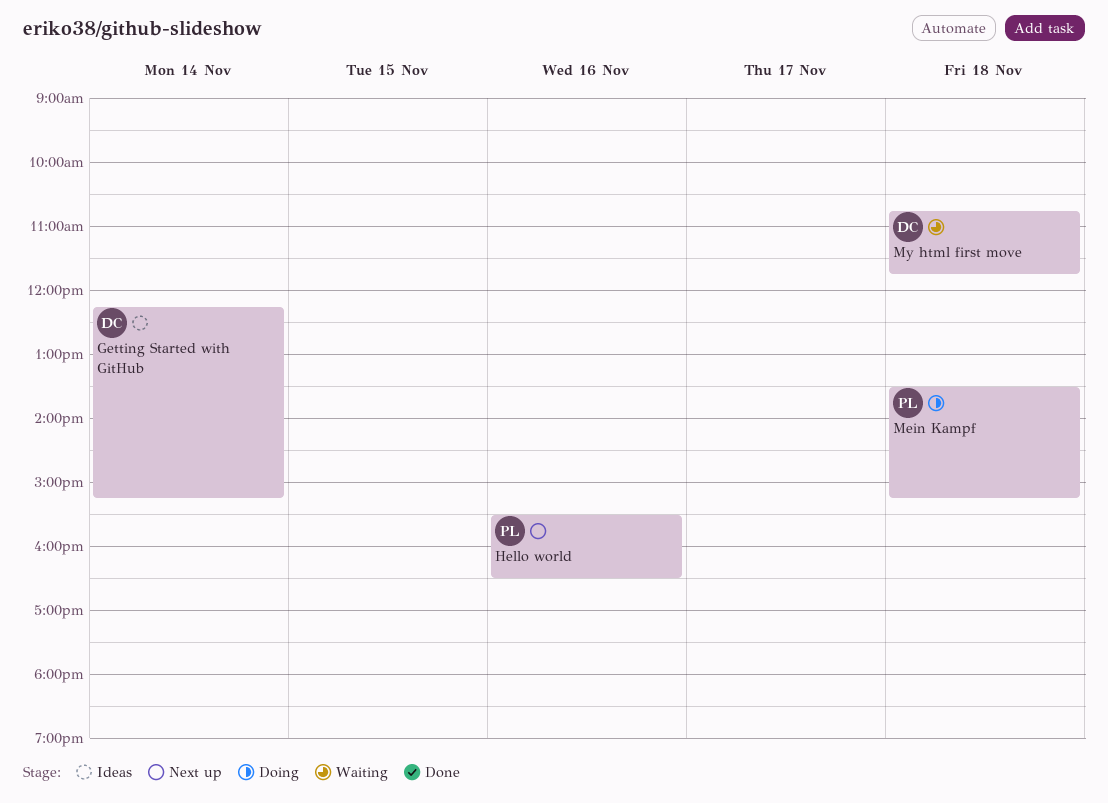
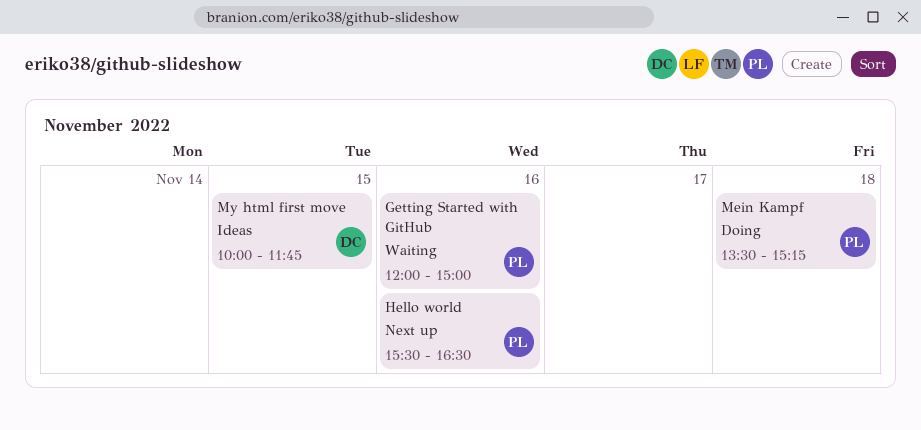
Getting Started with GitHub, status: Ideas -> Waiting
Getting Started with GitHub, owner: DC -> PL
Getting Started with GitHub, day: Nov 14 -> Nov 16
Getting Started with GitHub, begins: 12:15 -> 12:00
Getting Started with GitHub, ends: 15:15 -> 15:00
My html first move, status: Waiting -> Ideas
My html first move, day: Nov 18 -> Nov 15
My html first move, begins: 10:45 -> 10:00

